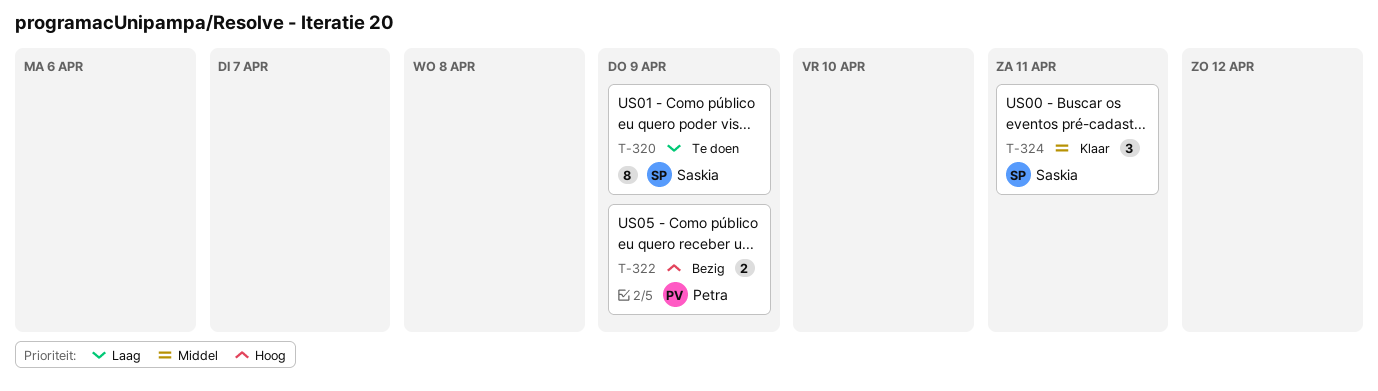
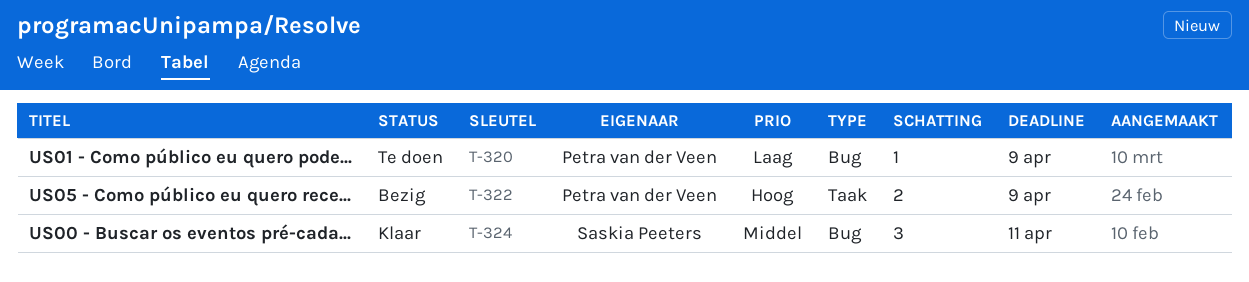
T-320, owner: Saskia Peeters -> Petra van der Veen
T-320, estimate: 8 -> 1

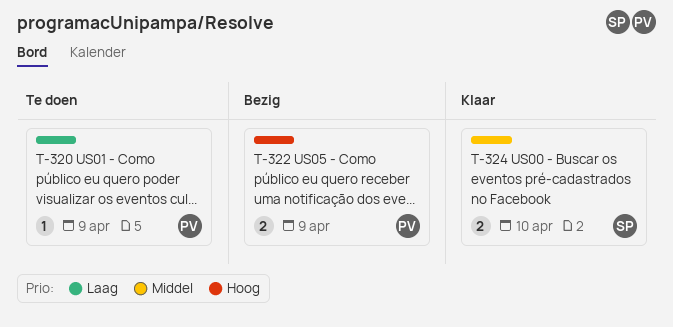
T-324, estimate: 3 -> 2
T-324, due: Apr 11 -> Apr 10

